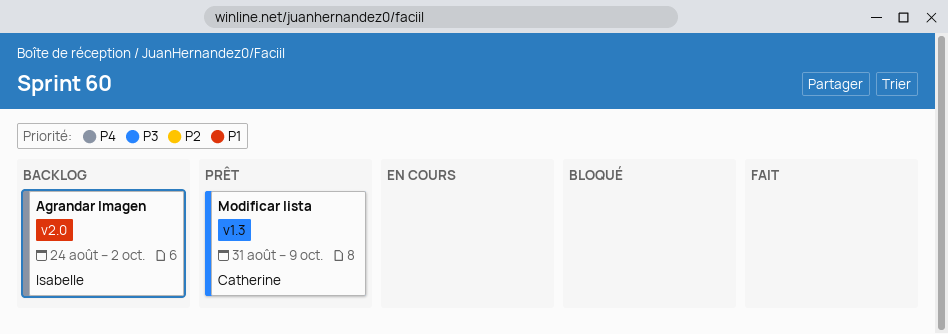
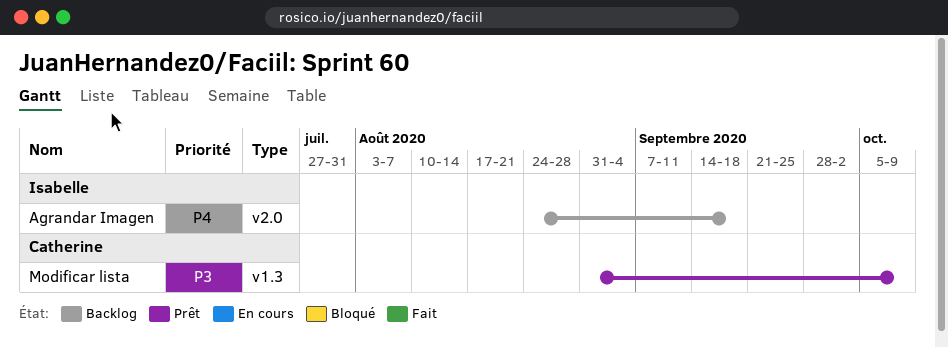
Agrandar Imagen, due: Oct 2 -> Sep 18

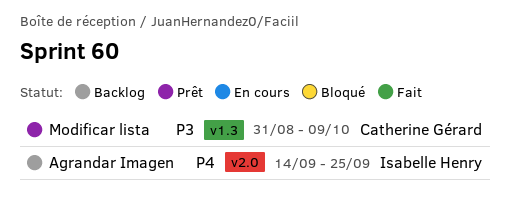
Agrandar Imagen, start: Aug 24 -> Sep 14
Agrandar Imagen, due: Sep 18 -> Sep 25

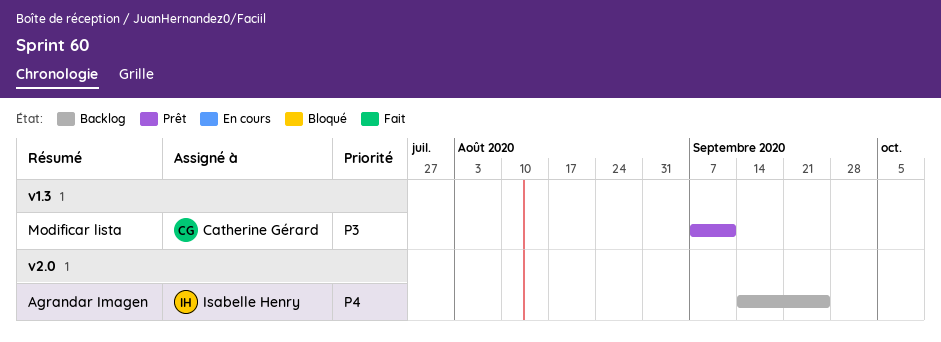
Modificar lista, start: Aug 31 -> Sep 7
Modificar lista, due: Oct 9 -> Sep 11

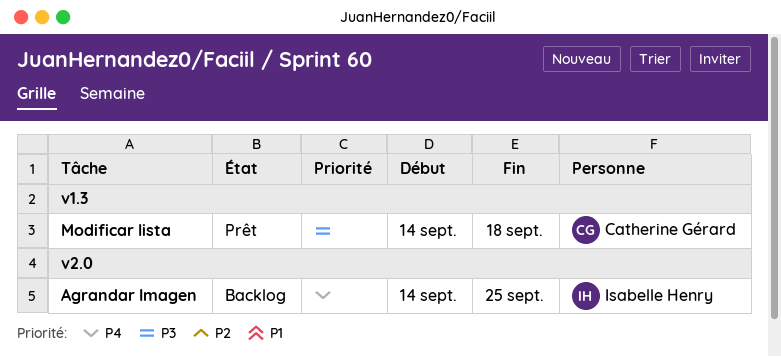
Modificar lista, start: Sep 7 -> Sep 14
Modificar lista, due: Sep 11 -> Sep 18

